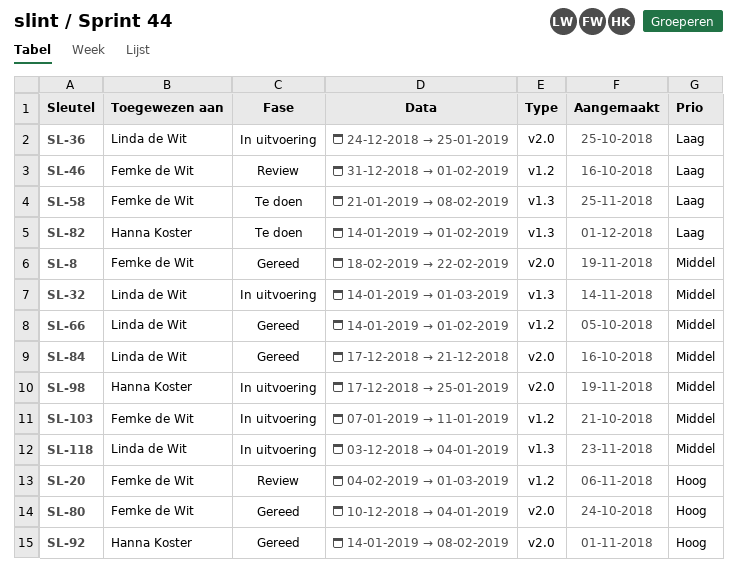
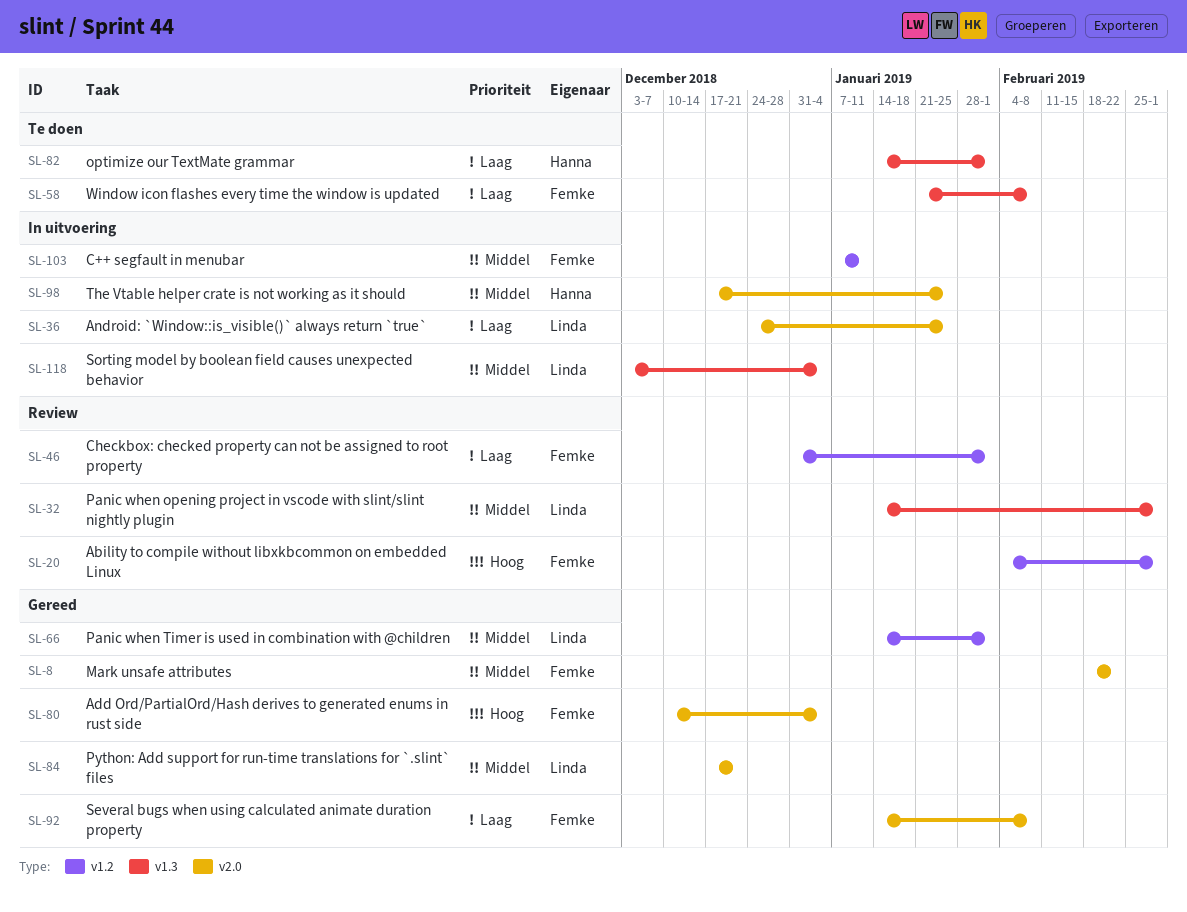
SL-32, status: In uitvoering -> Review
SL-92, owner: Hanna Koster -> Femke de Wit
SL-92, priority: Hoog -> Laag

